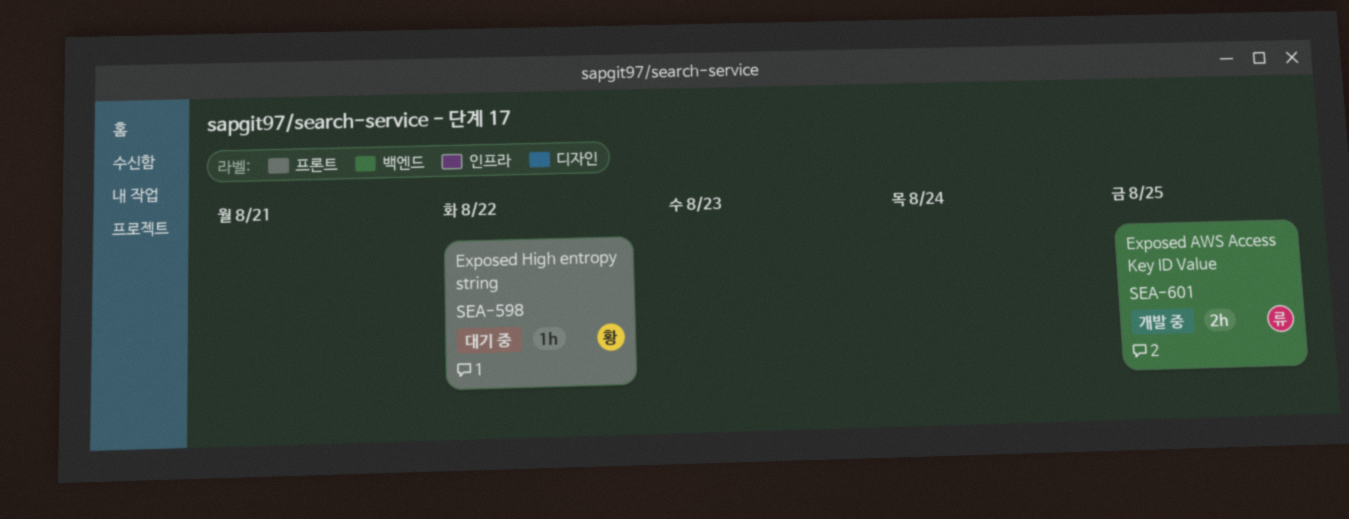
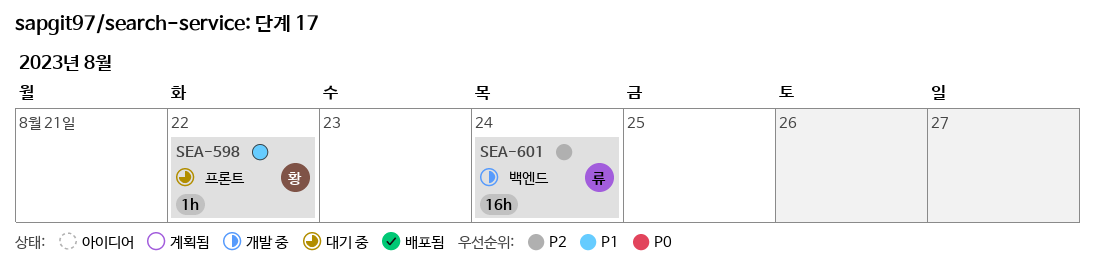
SEA-601, estimate: 2h -> 16h
SEA-601, due: Aug 25 -> Aug 24

